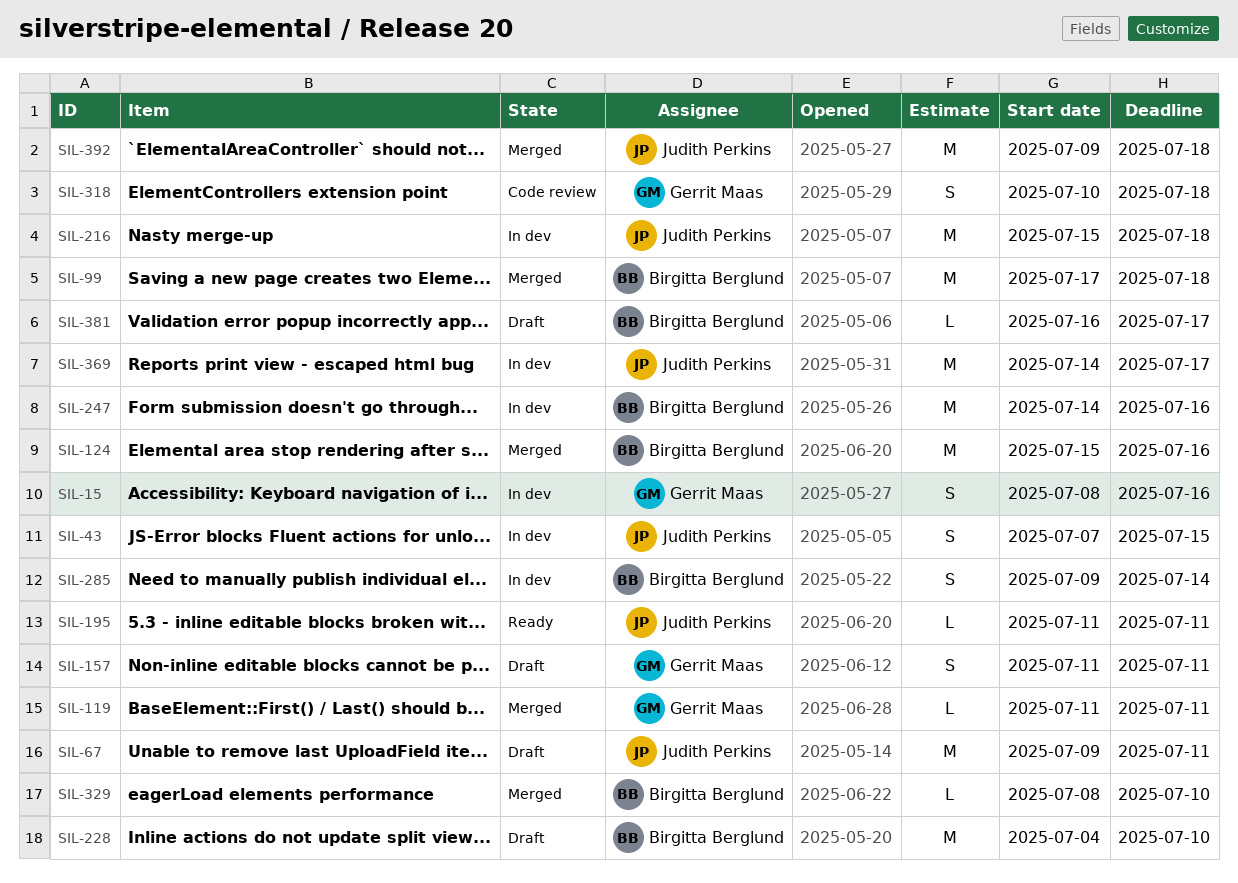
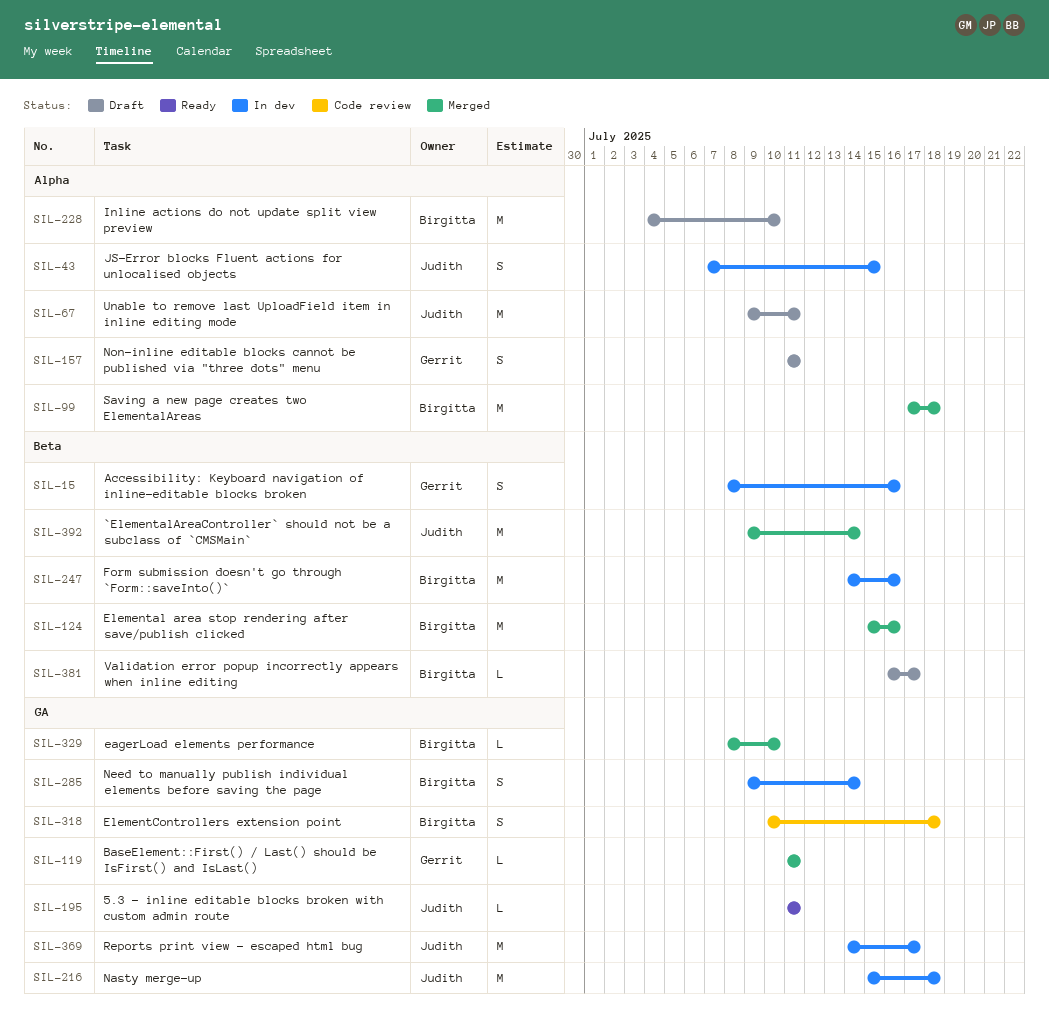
SIL-318, owner: Gerrit Maas -> Birgitta Berglund
SIL-392, due: Jul 18 -> Jul 14

